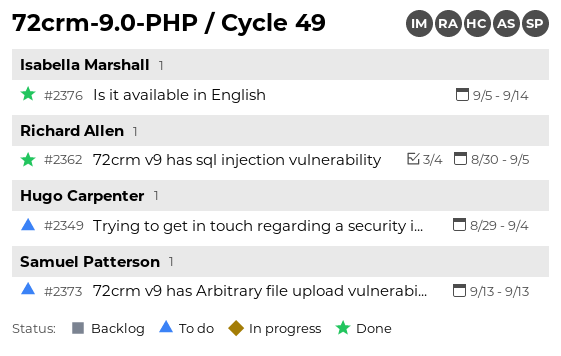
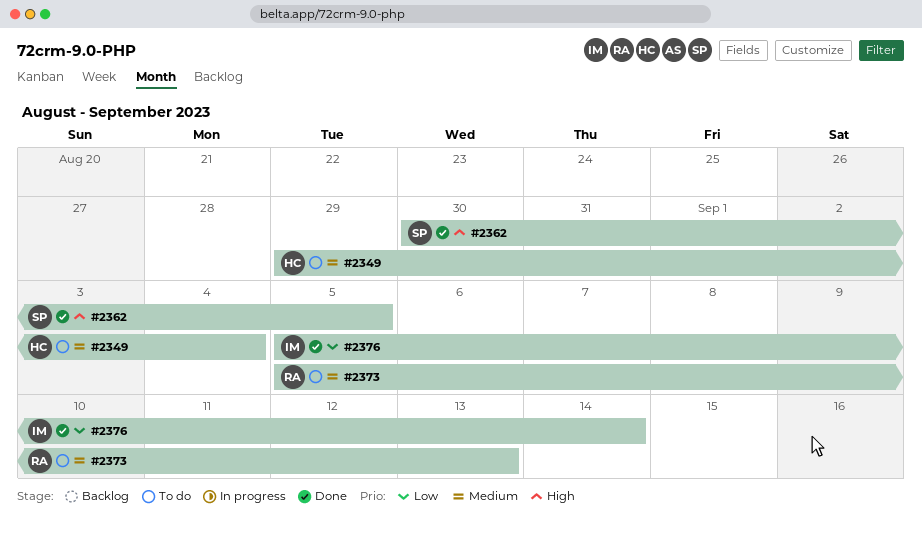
#2362, owner: Richard Allen -> Samuel Patterson
#2373, owner: Samuel Patterson -> Richard Allen
#2373, start: Sep 13 -> Sep 5

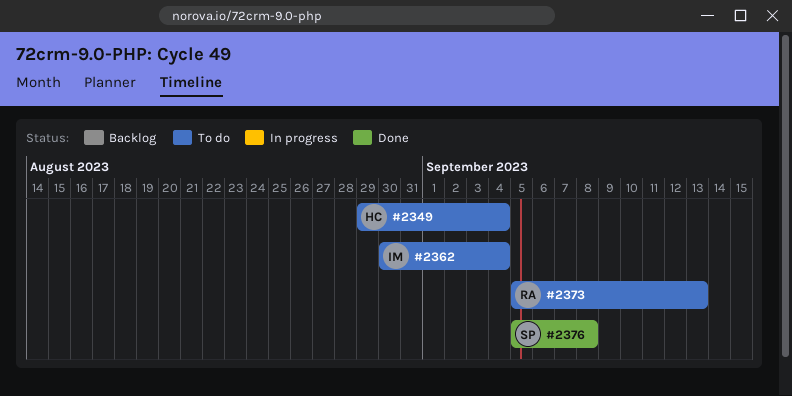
#2362, status: Done -> To do
#2362, owner: SP -> IM
#2362, due: Sep 5 -> Sep 4
#2376, owner: IM -> SP
#2376, due: Sep 14 -> Sep 8

